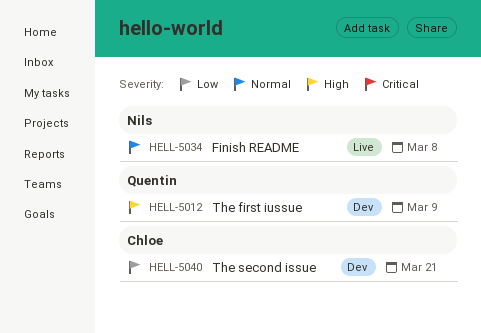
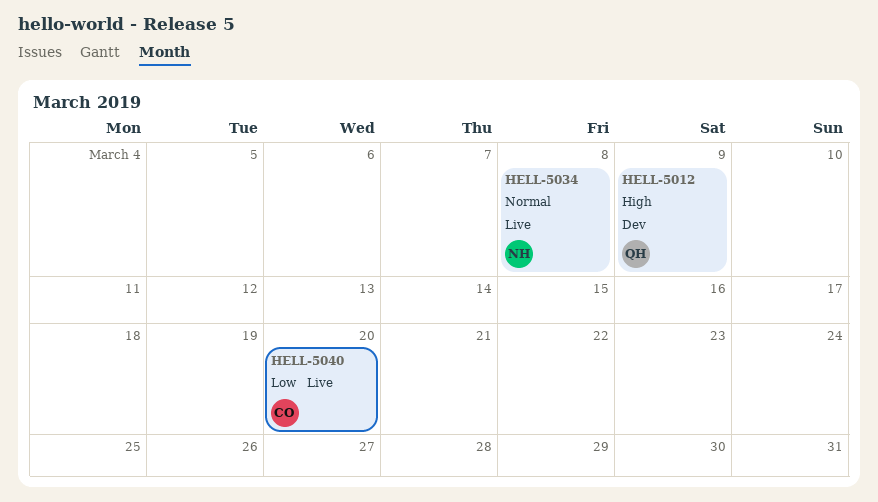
HELL-5040, status: Dev -> Live
HELL-5040, due: Mar 21 -> Mar 20

